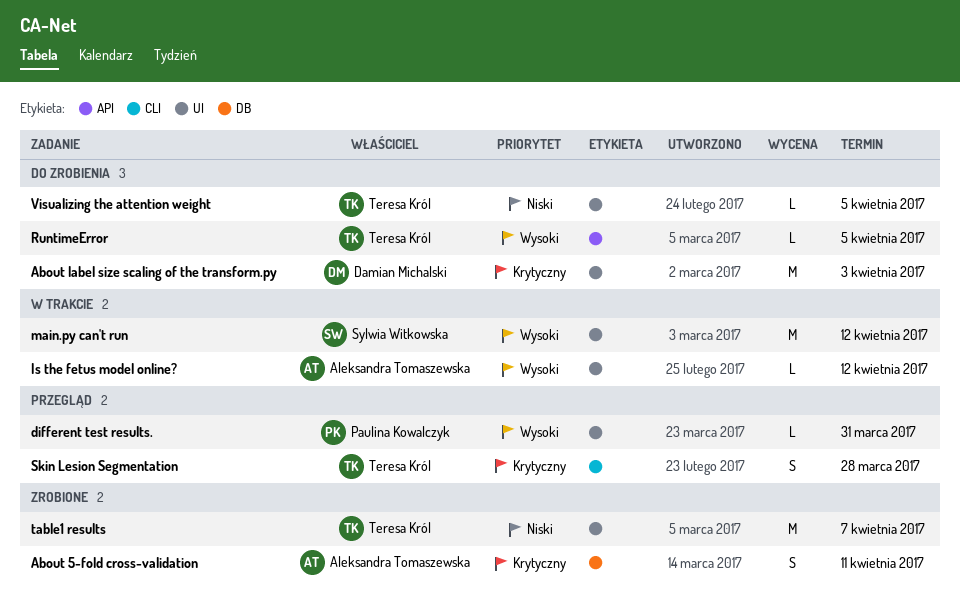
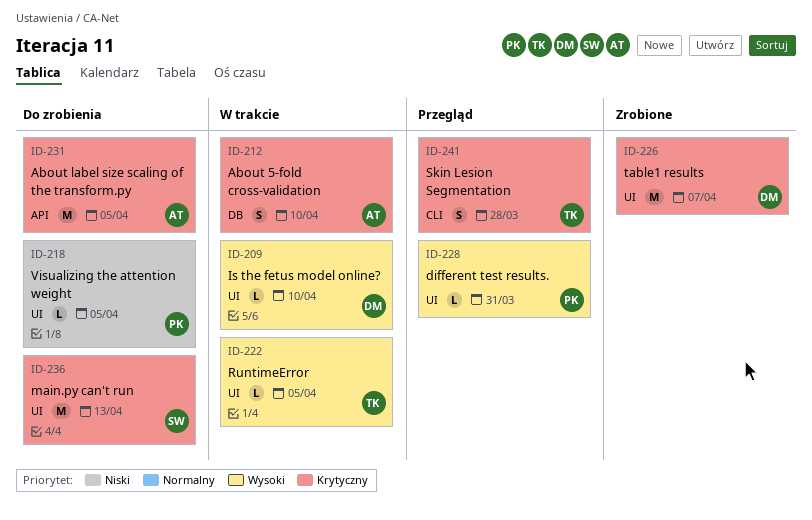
About 5-fold cross-validation, status: Zrobione -> W trakcie
About 5-fold cross-validation, due: Apr 11 -> Apr 10
About label size scaling of the transform.py, owner: Damian Michalski -> Aleksandra Tomaszewska
About label size scaling of the transform.py, label: UI -> API
About label size scaling of the transform.py, due: Apr 3 -> Apr 5
Is the fetus model online?, owner: Aleksandra Tomaszewska -> Damian Michalski
Is the fetus model online?, due: Apr 12 -> Apr 10
main.py can't run, status: W trakcie -> Do zrobienia
main.py can't run, priority: Wysoki -> Krytyczny
main.py can't run, due: Apr 12 -> Apr 13
RuntimeError, status: Do zrobienia -> W trakcie
RuntimeError, label: API -> UI
table1 results, owner: Teresa Król -> Damian Michalski
table1 results, priority: Niski -> Krytyczny
Visualizing the attention weight, owner: Teresa Król -> Paulina Kowalczyk

